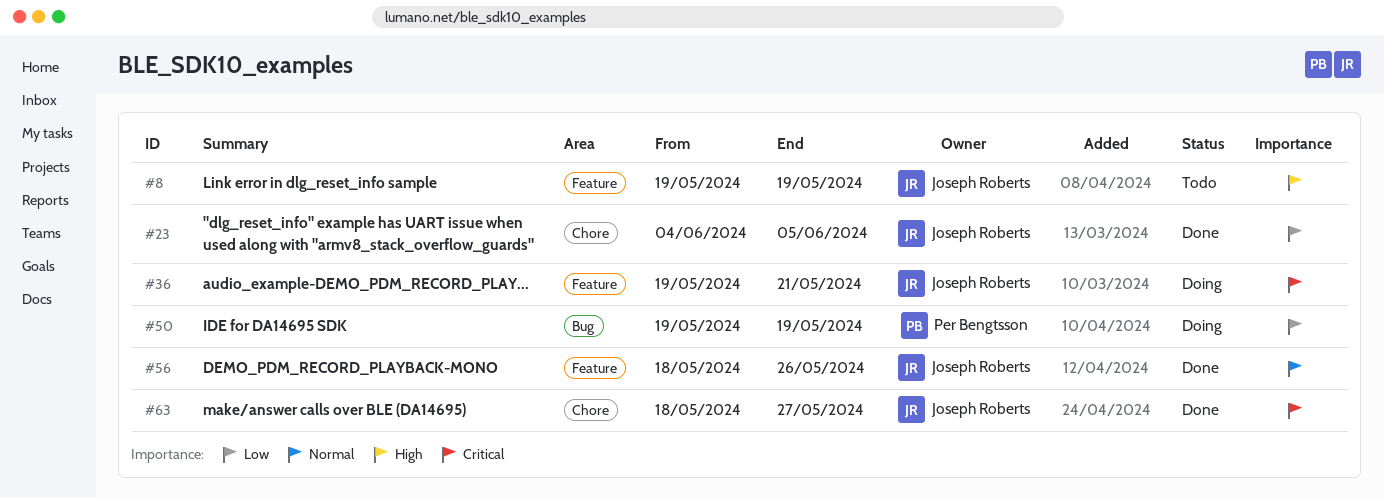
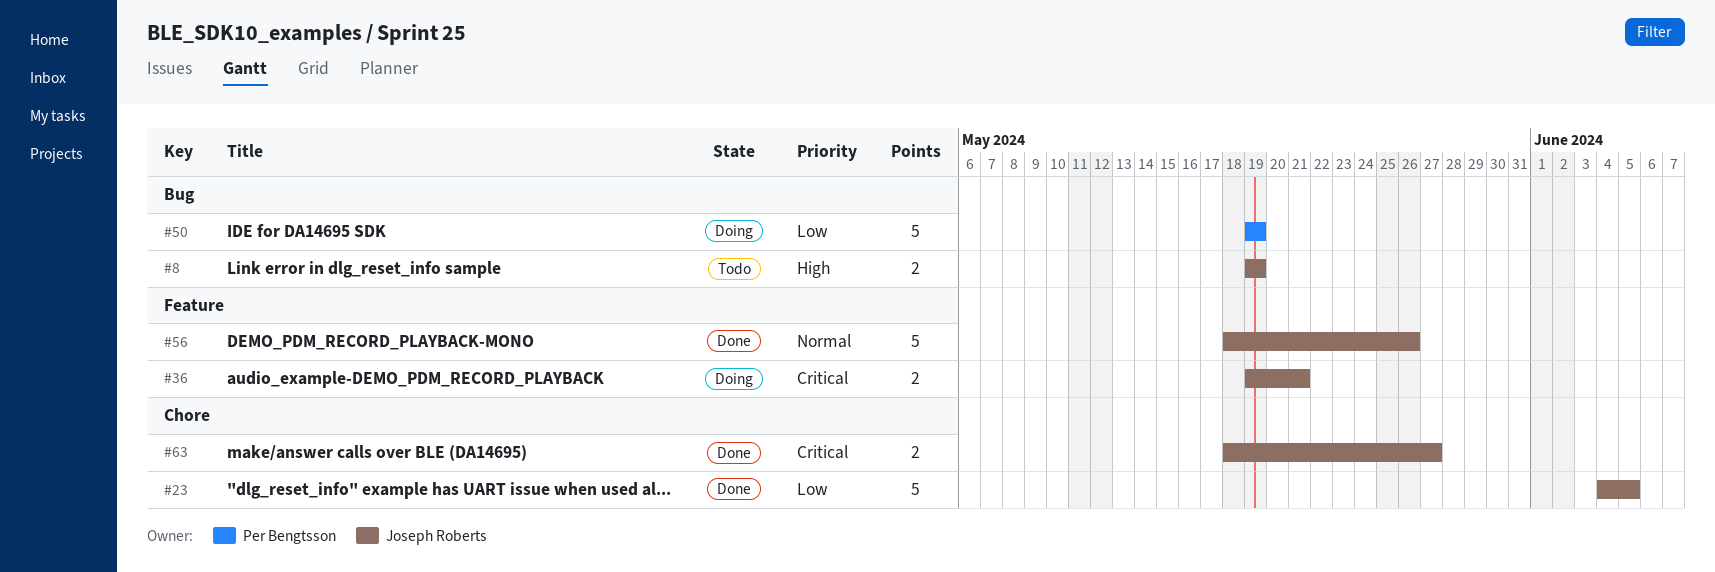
#8, label: Feature -> Bug

